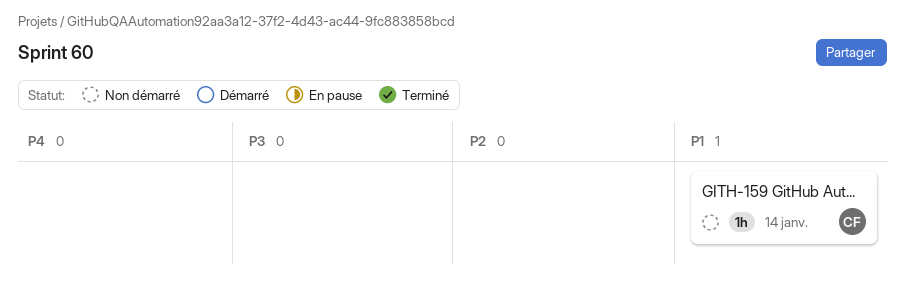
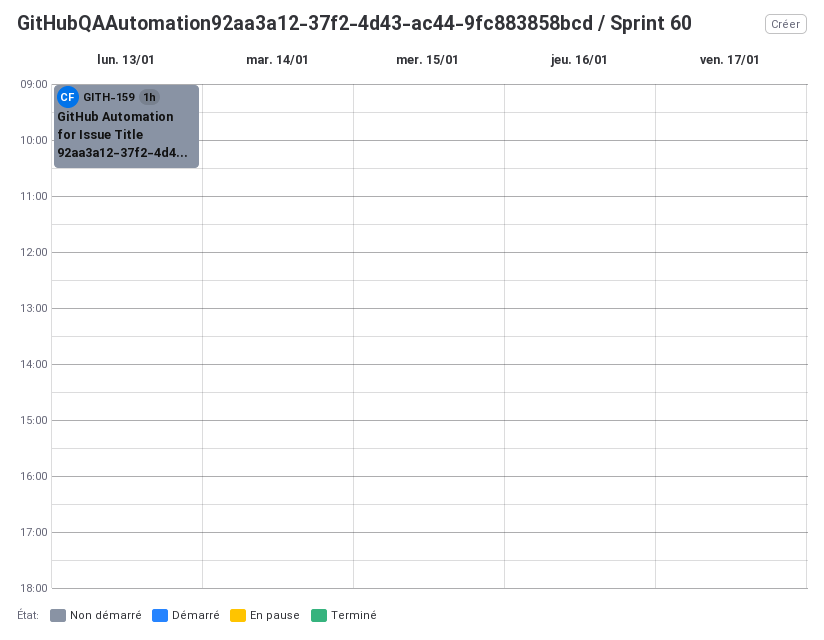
GITH-159, day: Jan 14 -> Jan 13

